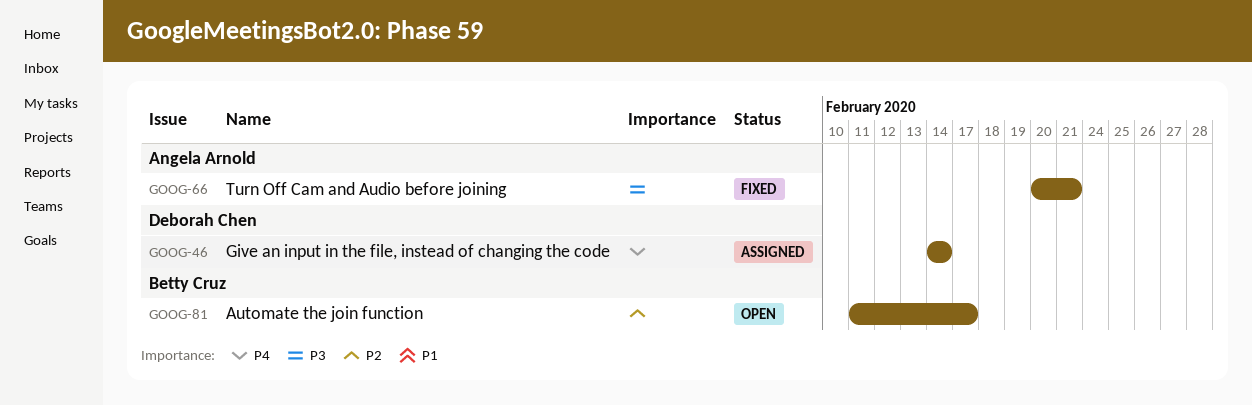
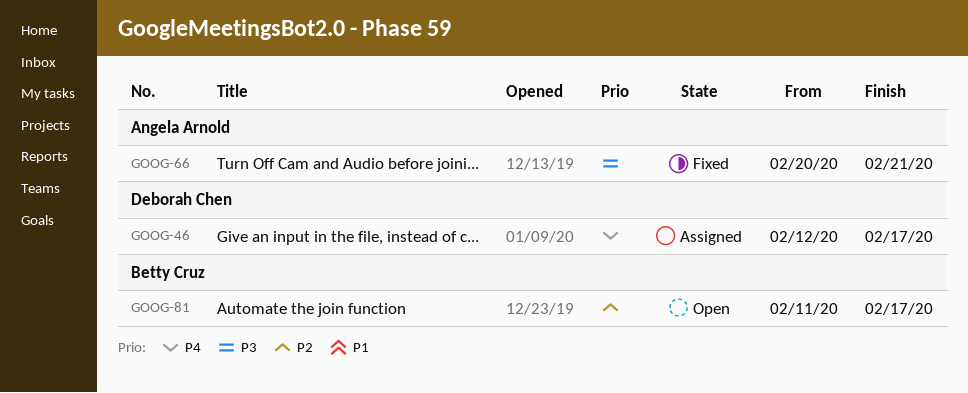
GOOG-46, start: Feb 14 -> Feb 12
GOOG-46, due: Feb 14 -> Feb 17

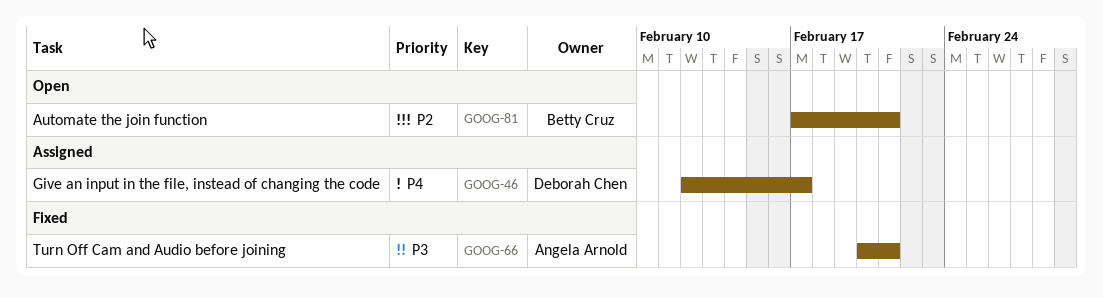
GOOG-81, start: Feb 11 -> Feb 17
GOOG-81, due: Feb 17 -> Feb 21

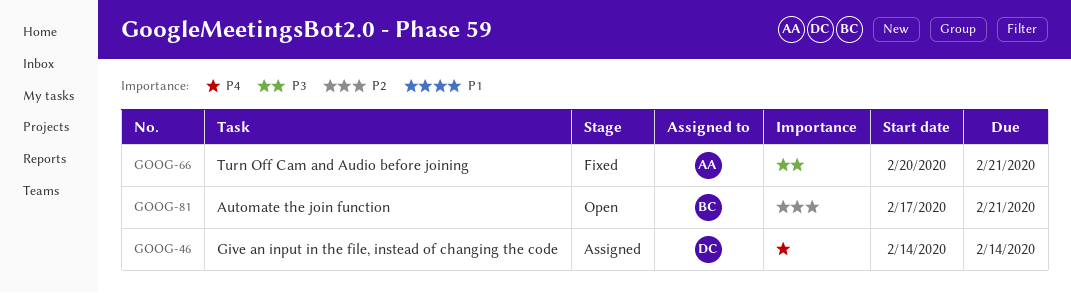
GOOG-46, start: Feb 12 -> Feb 14
GOOG-46, due: Feb 17 -> Feb 14

